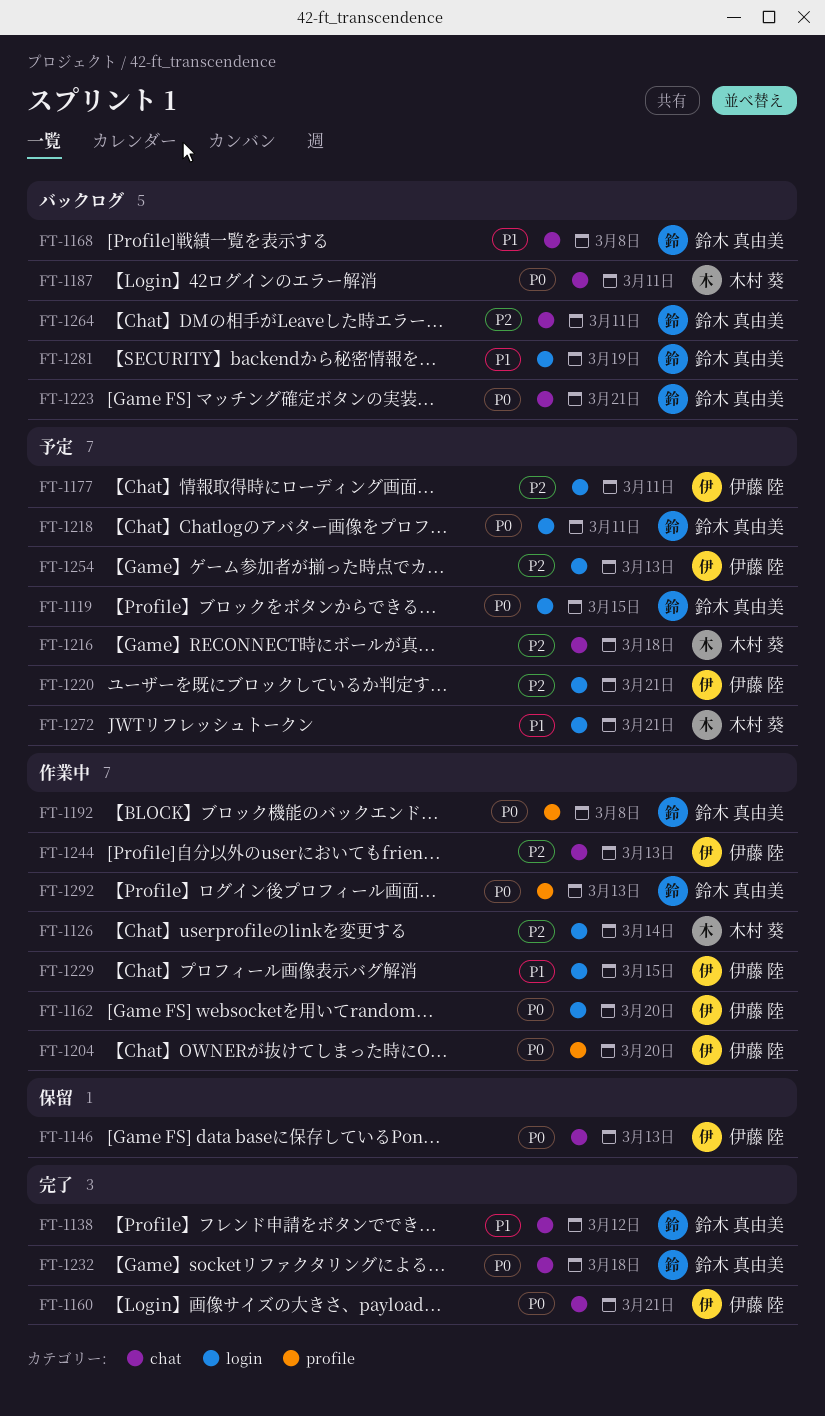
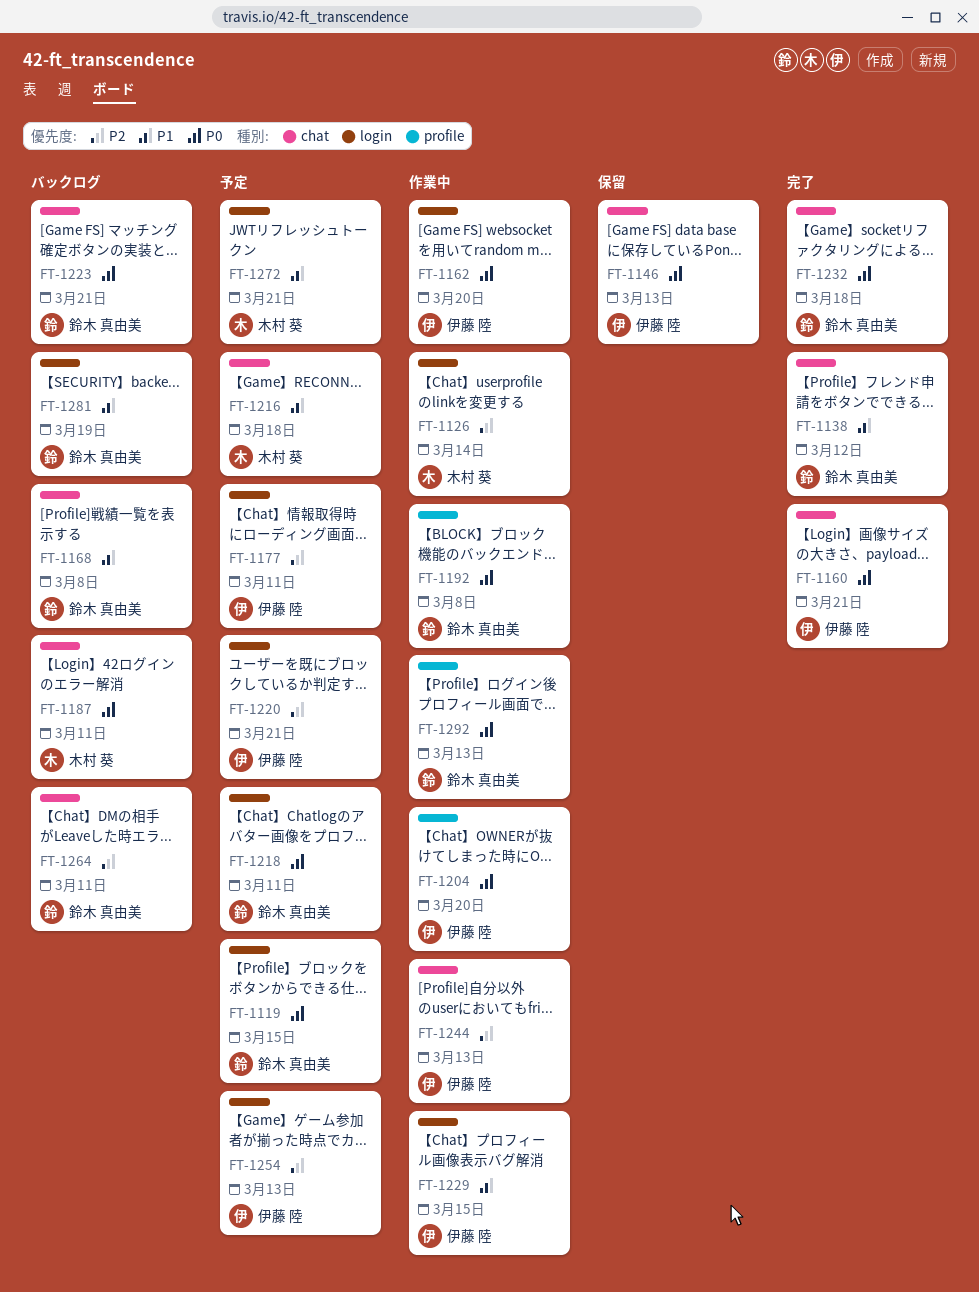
FT-1216, priority: P2 -> P1

